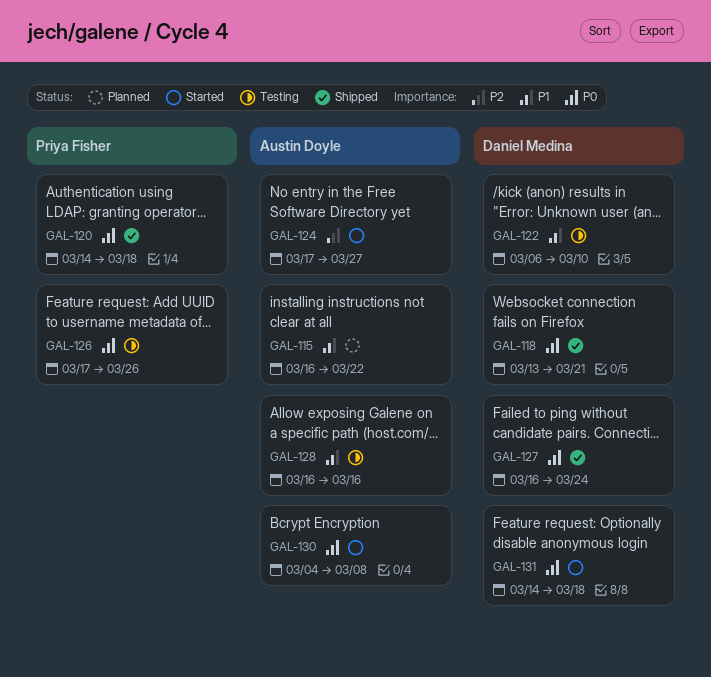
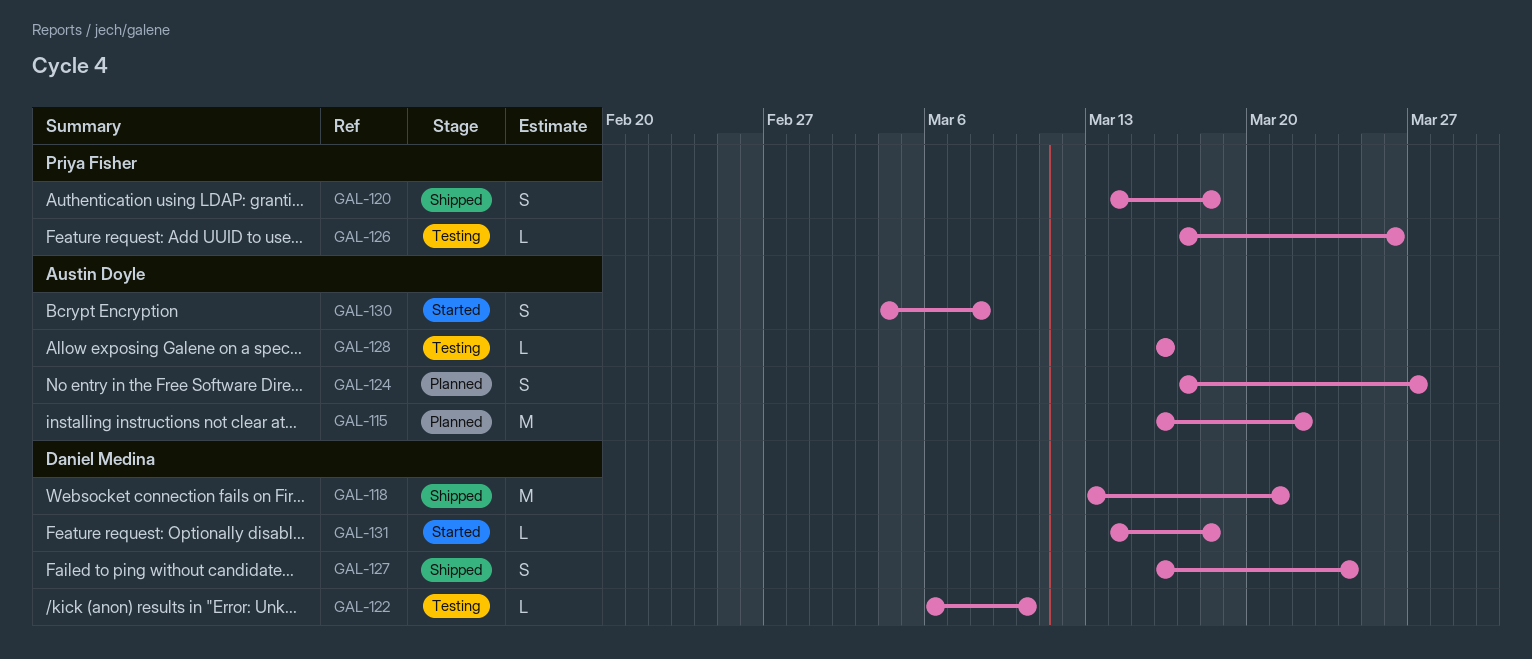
GAL-124, status: Started -> Planned

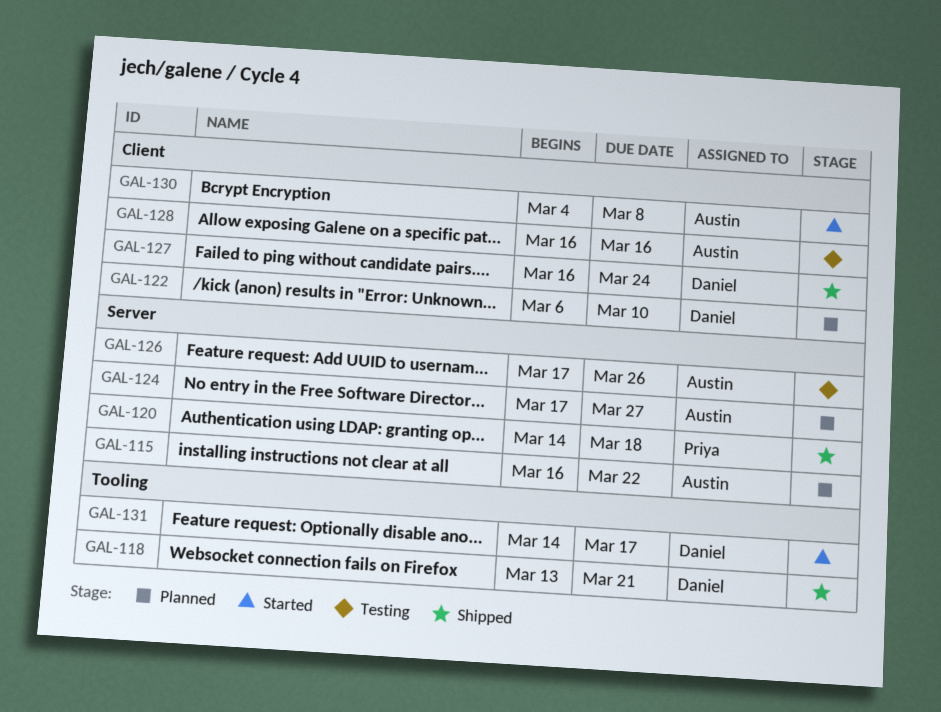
GAL-122, status: Testing -> Planned
GAL-126, owner: Priya Fisher -> Austin Doyle
GAL-131, due: Mar 18 -> Mar 17

